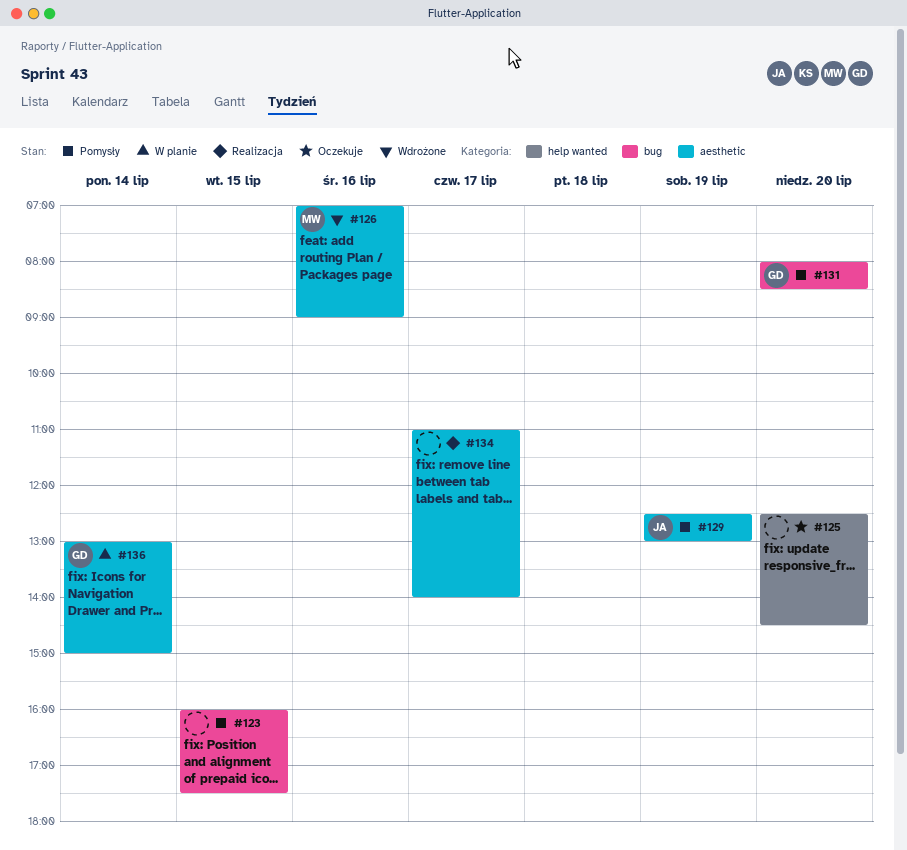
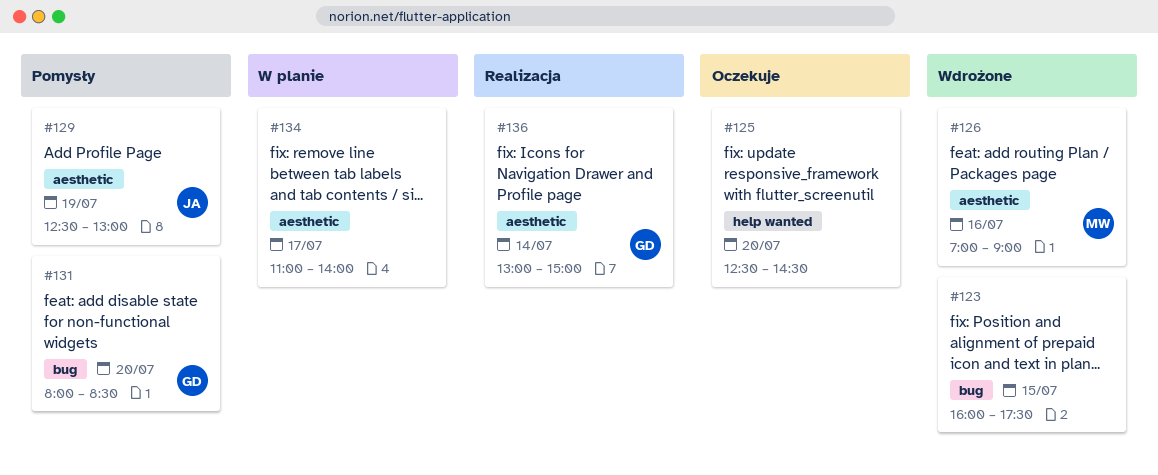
#123, status: Pomysły -> Wdrożone
#134, status: Realizacja -> W planie
#136, status: W planie -> Realizacja

